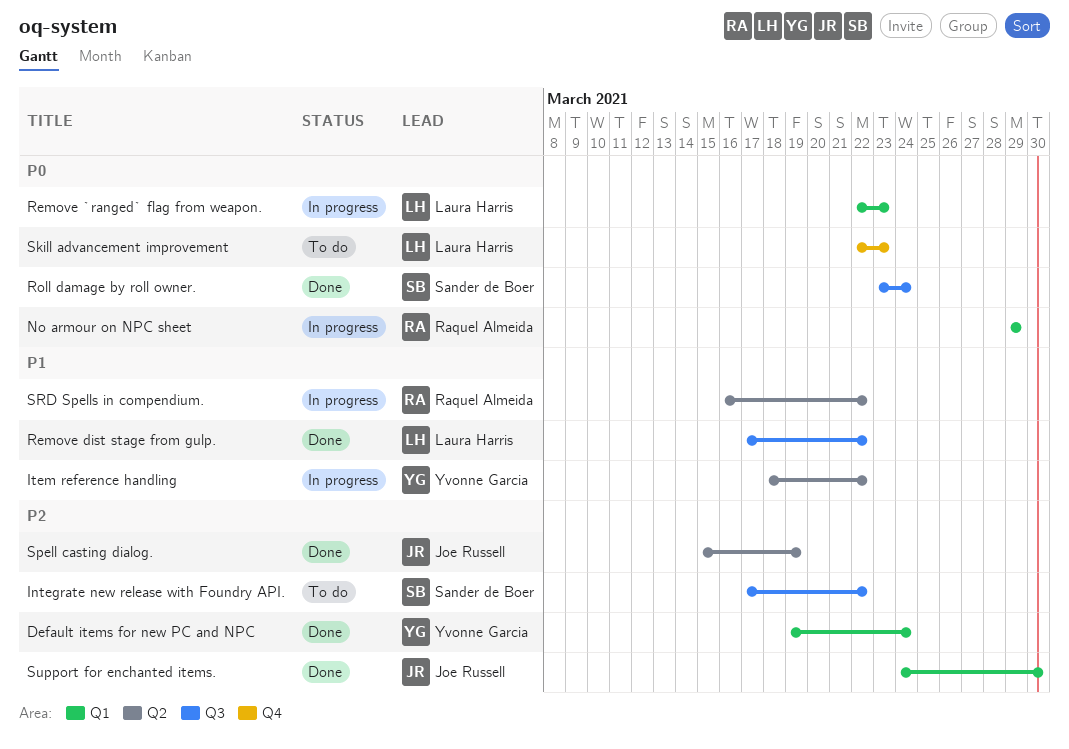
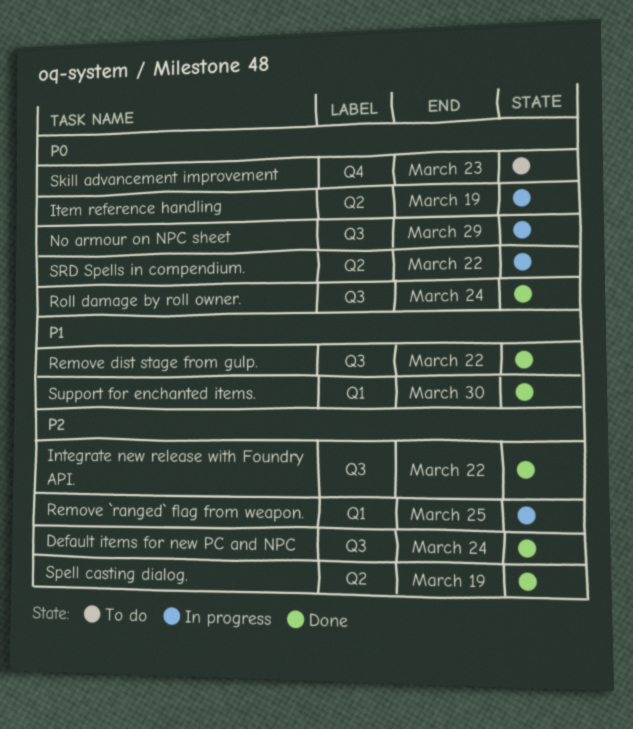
Default items for new PC and NPC, label: Q1 -> Q3
Integrate new release with Foundry API., status: To do -> Done
Item reference handling, priority: P1 -> P0
Item reference handling, due: Mar 22 -> Mar 19
No armour on NPC sheet, label: Q1 -> Q3
Remove `ranged` flag from weapon., priority: P0 -> P2
Remove `ranged` flag from weapon., due: Mar 23 -> Mar 25
SRD Spells in compendium., priority: P1 -> P0
Support for enchanted items., priority: P2 -> P1

